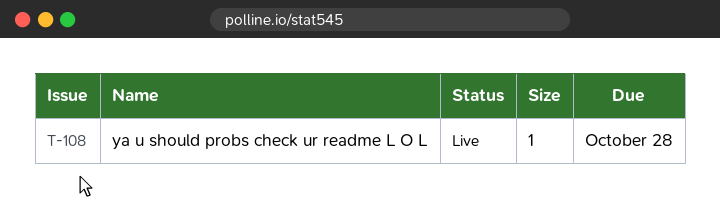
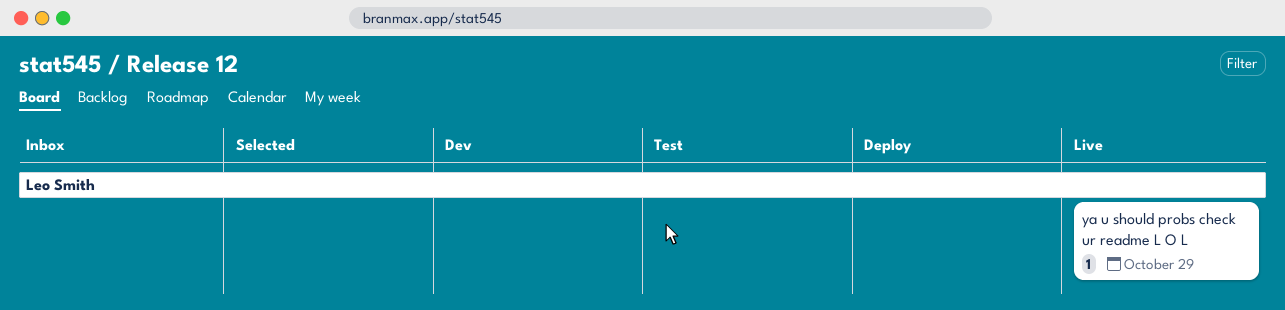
ya u should probs check ur readme L O L, due: Oct 28 -> Oct 29

